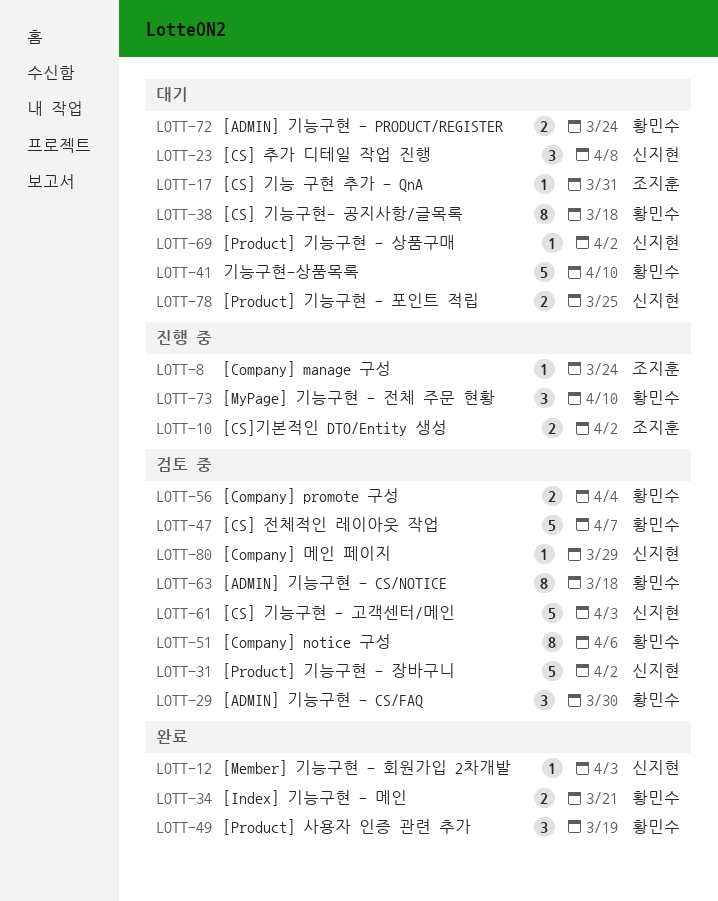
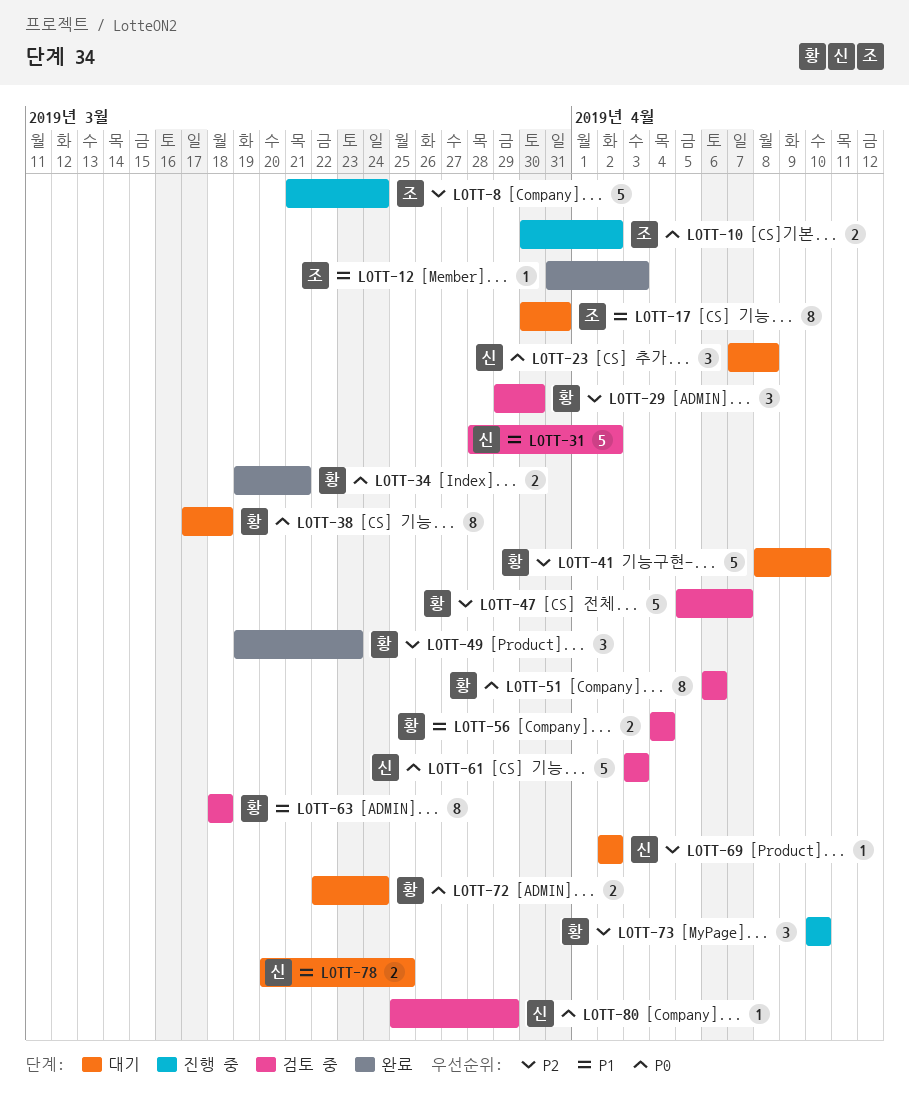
LOTT-8, estimate: 1 -> 5
LOTT-12, owner: 신지현 -> 조지훈
LOTT-17, estimate: 1 -> 8
LOTT-49, due: Mar 19 -> Mar 23

